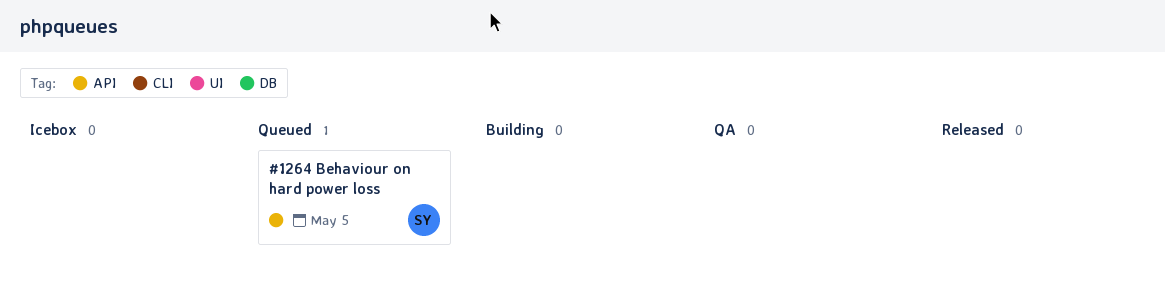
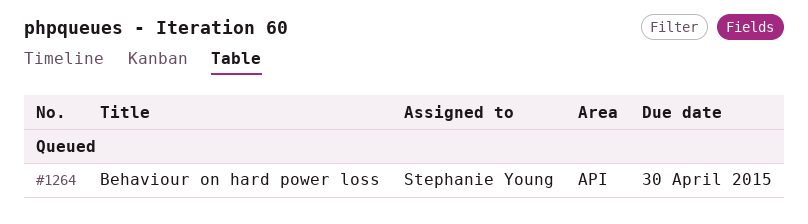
#1264, due: May 5 -> Apr 30

